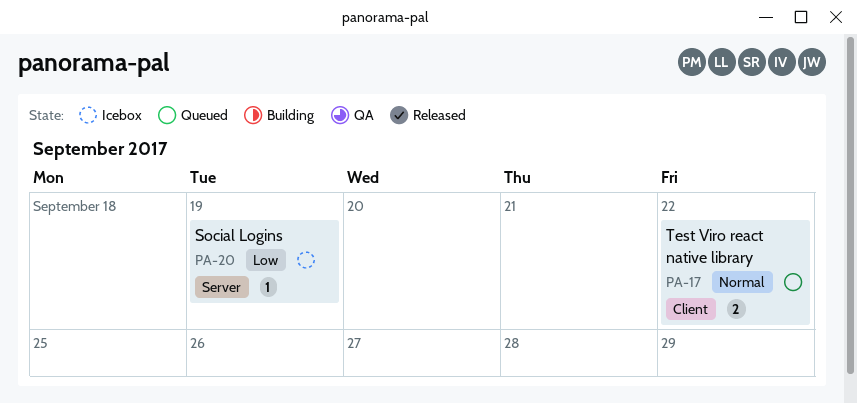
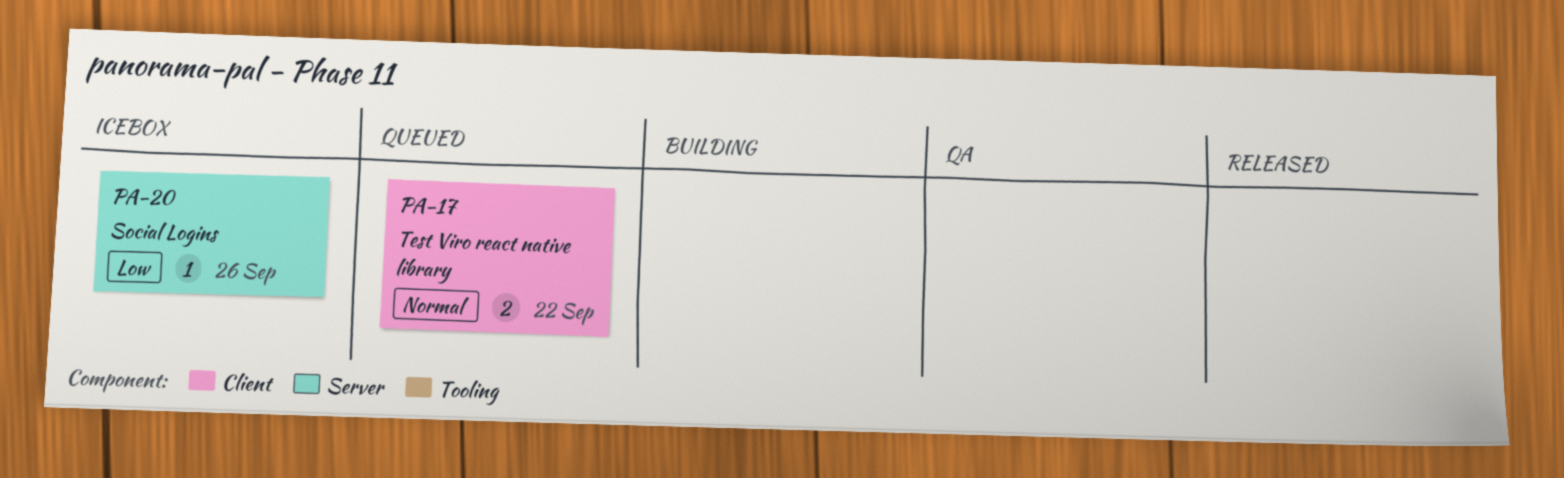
PA-20, due: Sep 19 -> Sep 26

